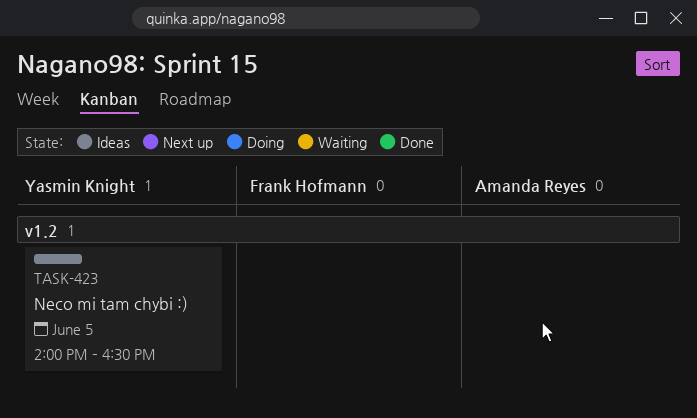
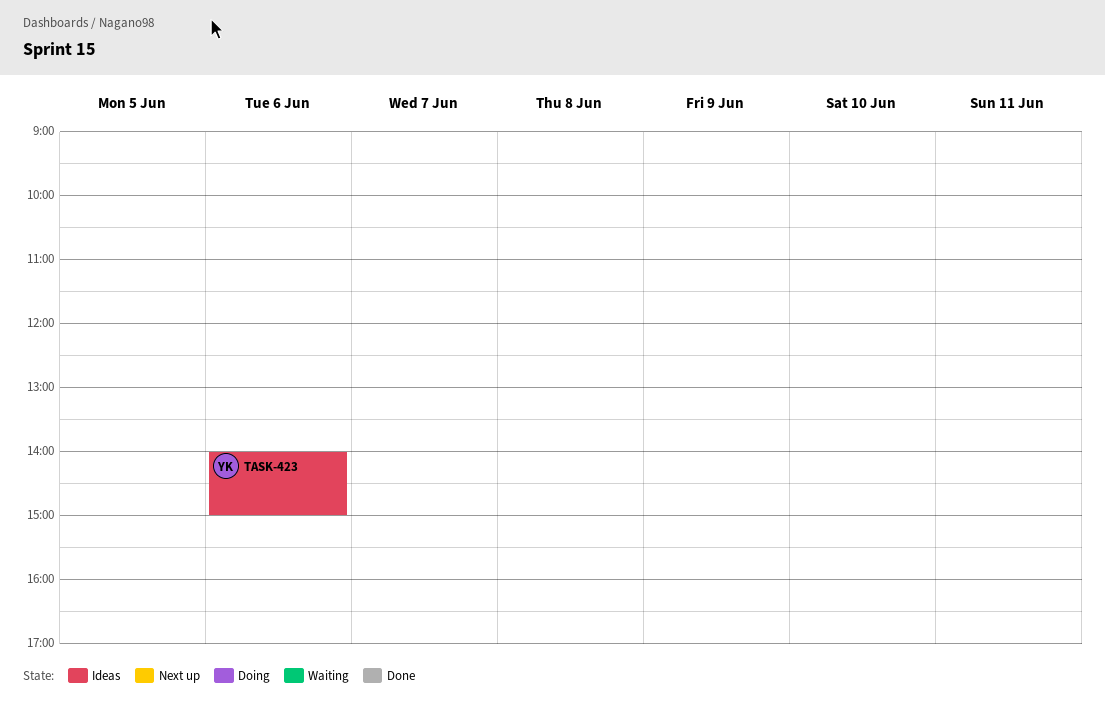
TASK-423, day: Jun 5 -> Jun 6
TASK-423, ends: 16:30 -> 15:00

